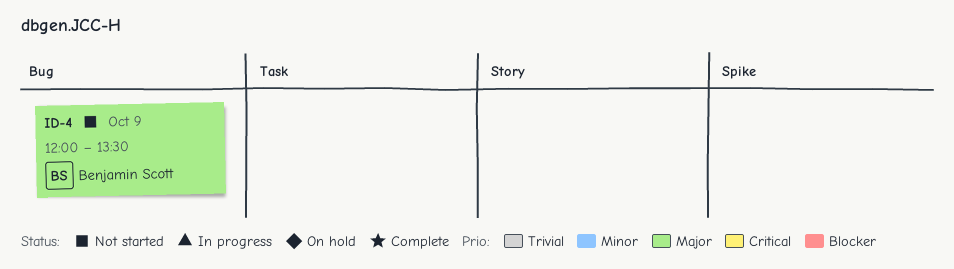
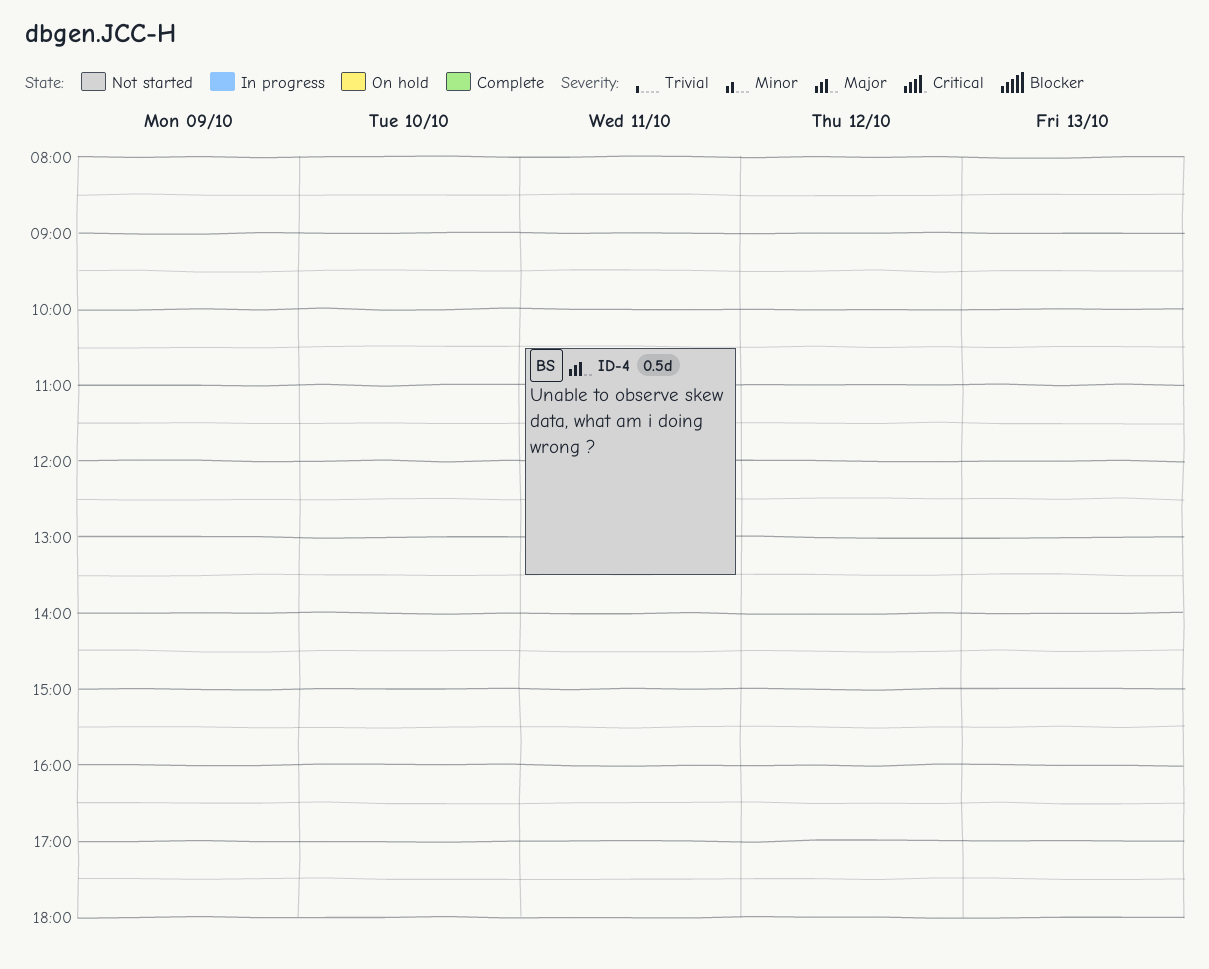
ID-4, day: Oct 9 -> Oct 11
ID-4, begins: 12:00 -> 10:30

